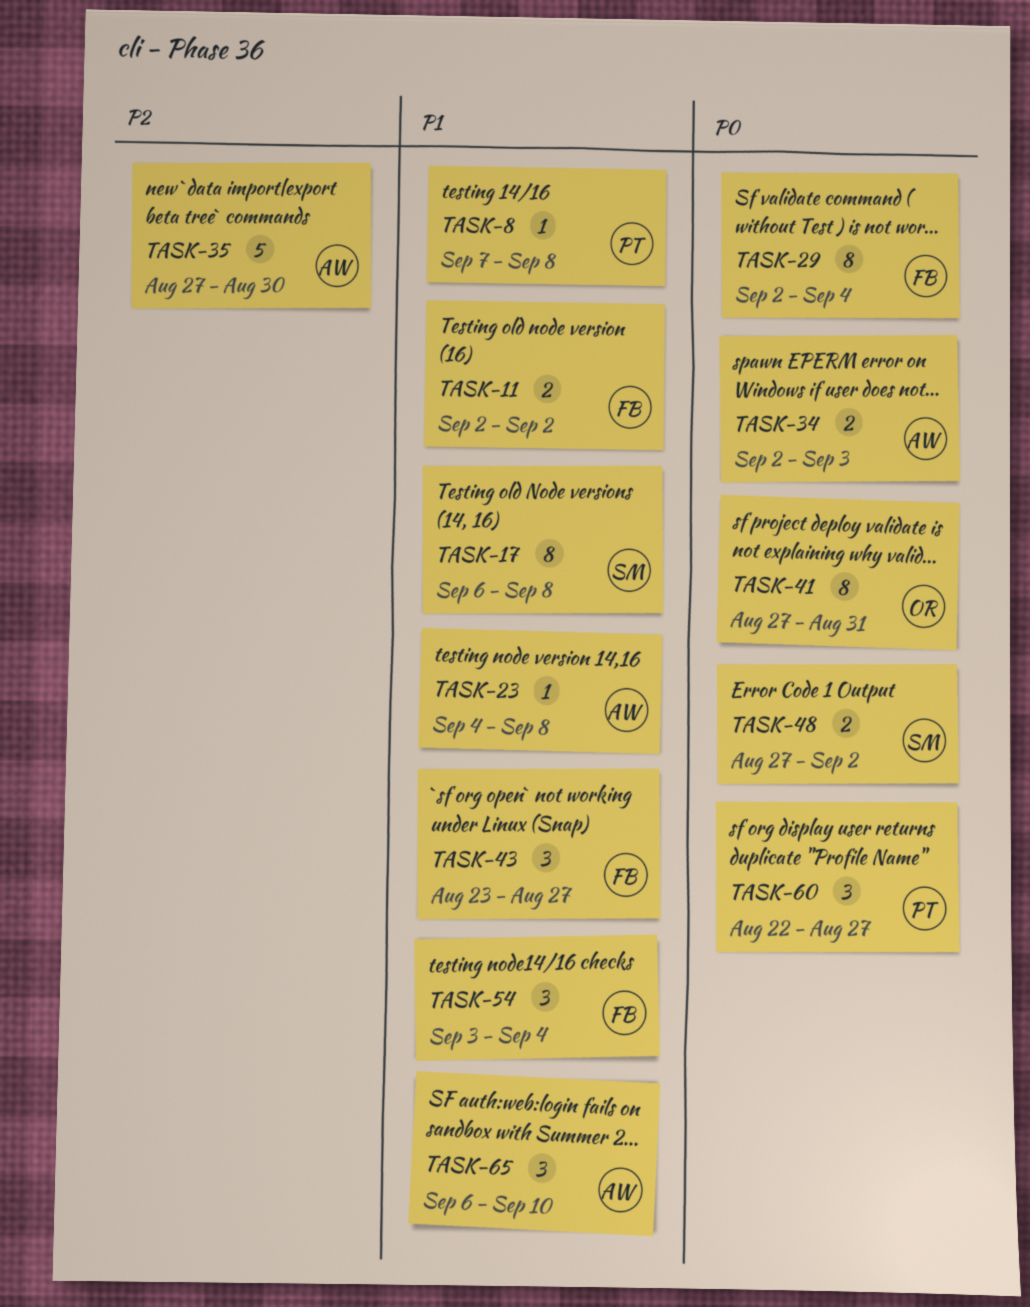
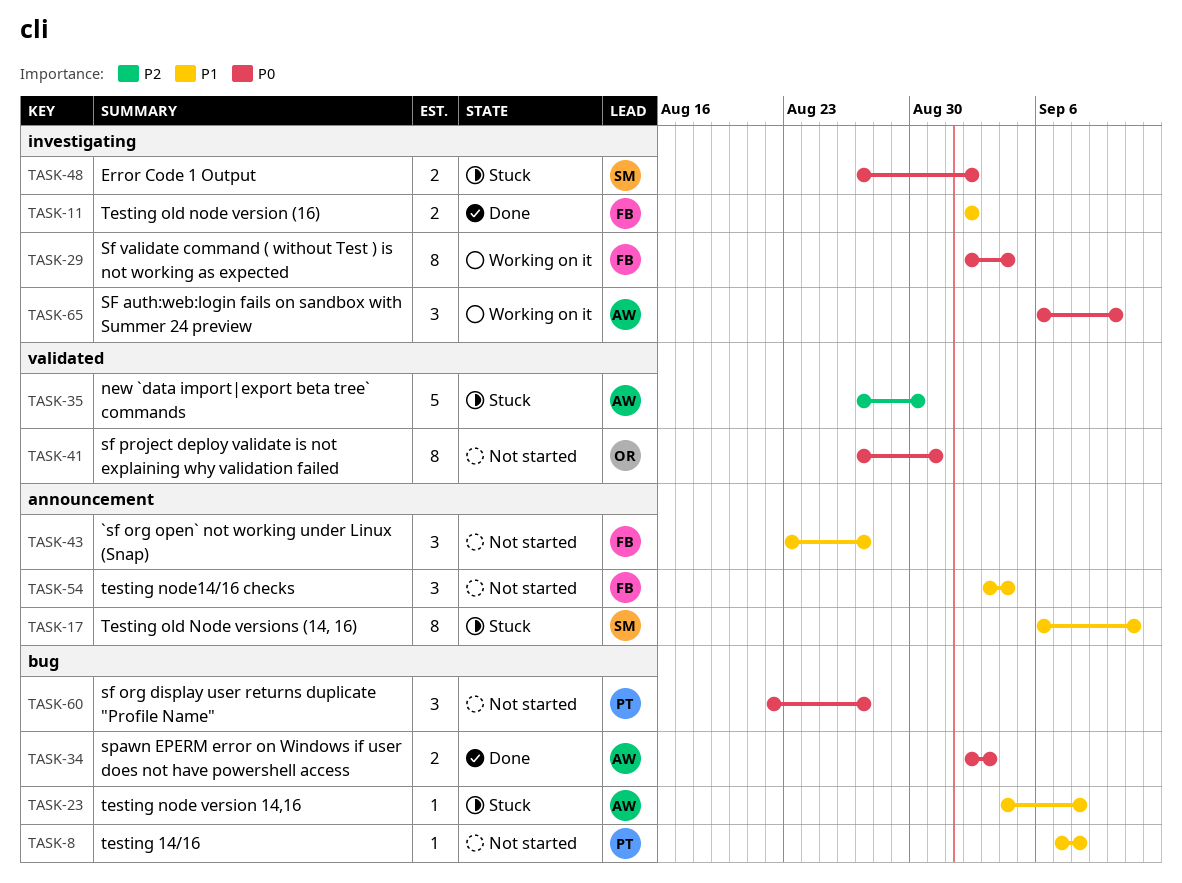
TASK-17, due: Sep 8 -> Sep 11
TASK-65, priority: P1 -> P0

